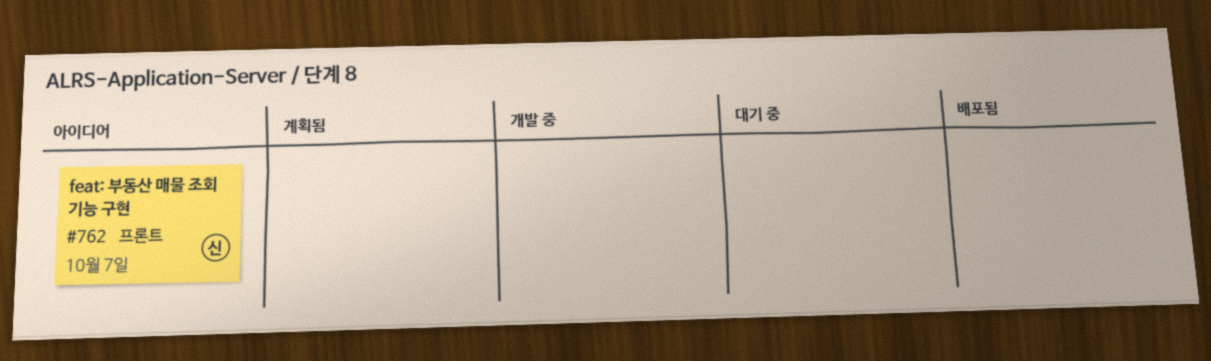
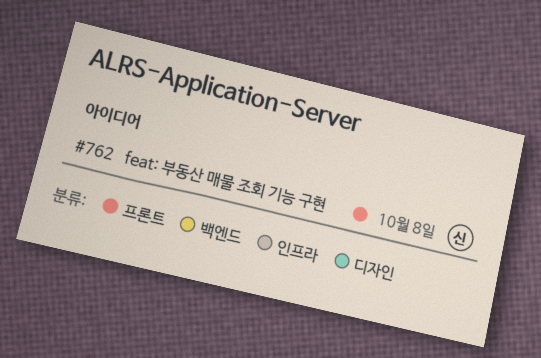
#762, due: Oct 7 -> Oct 8

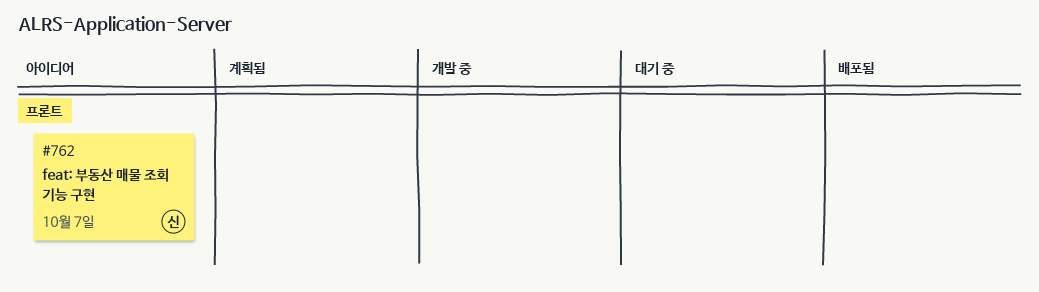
#762, due: Oct 8 -> Oct 7

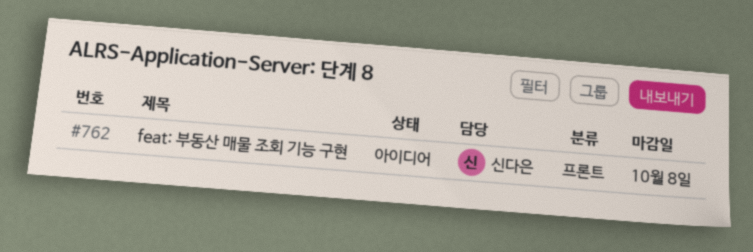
#762, due: Oct 7 -> Oct 8

